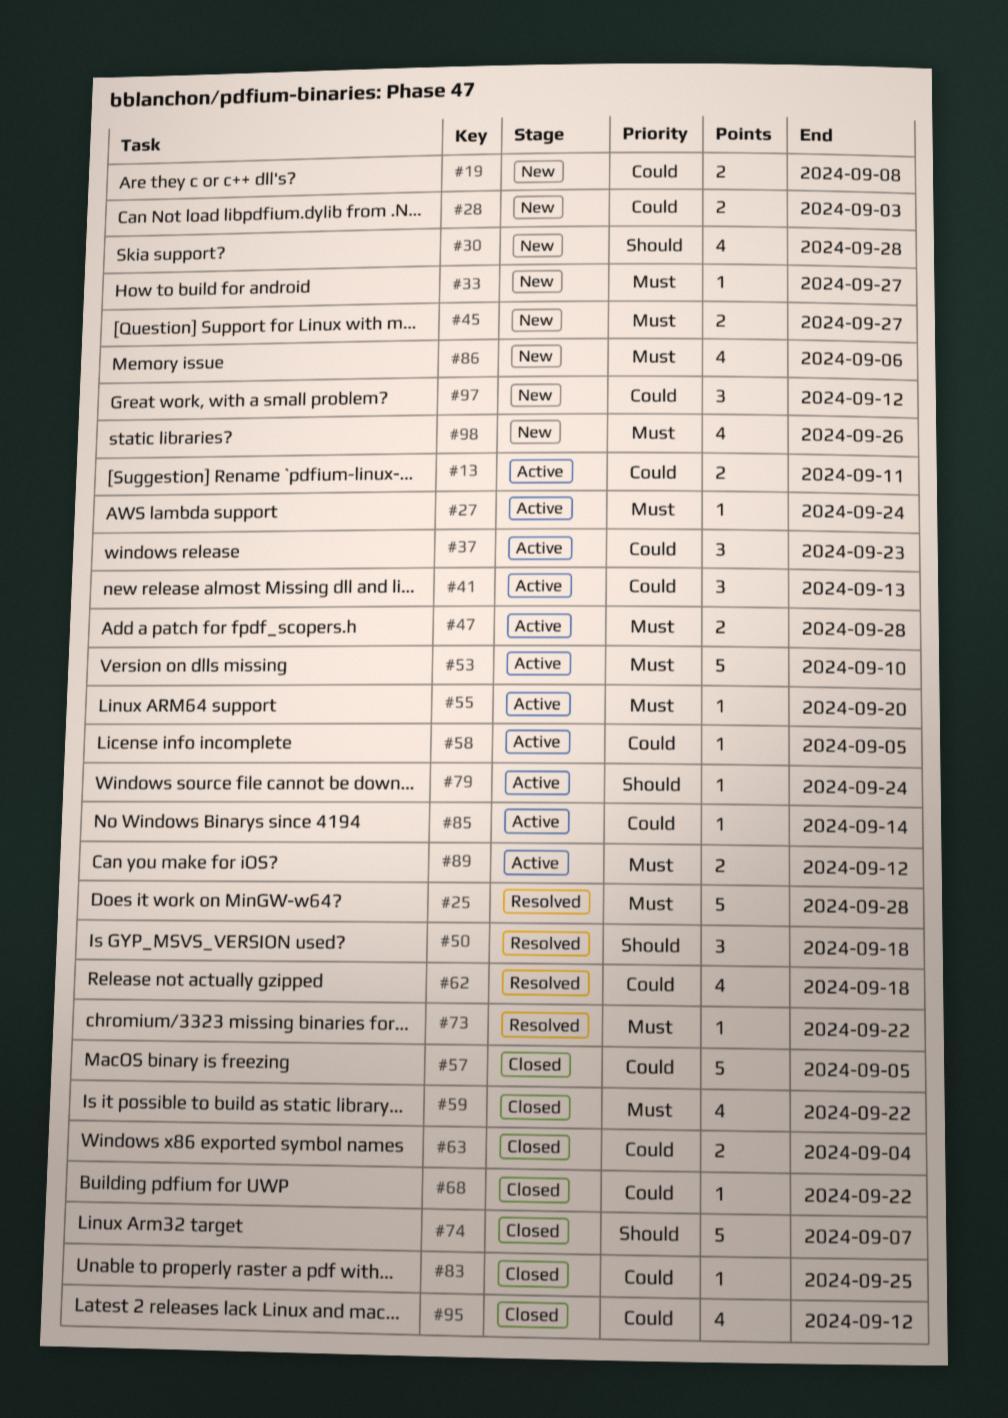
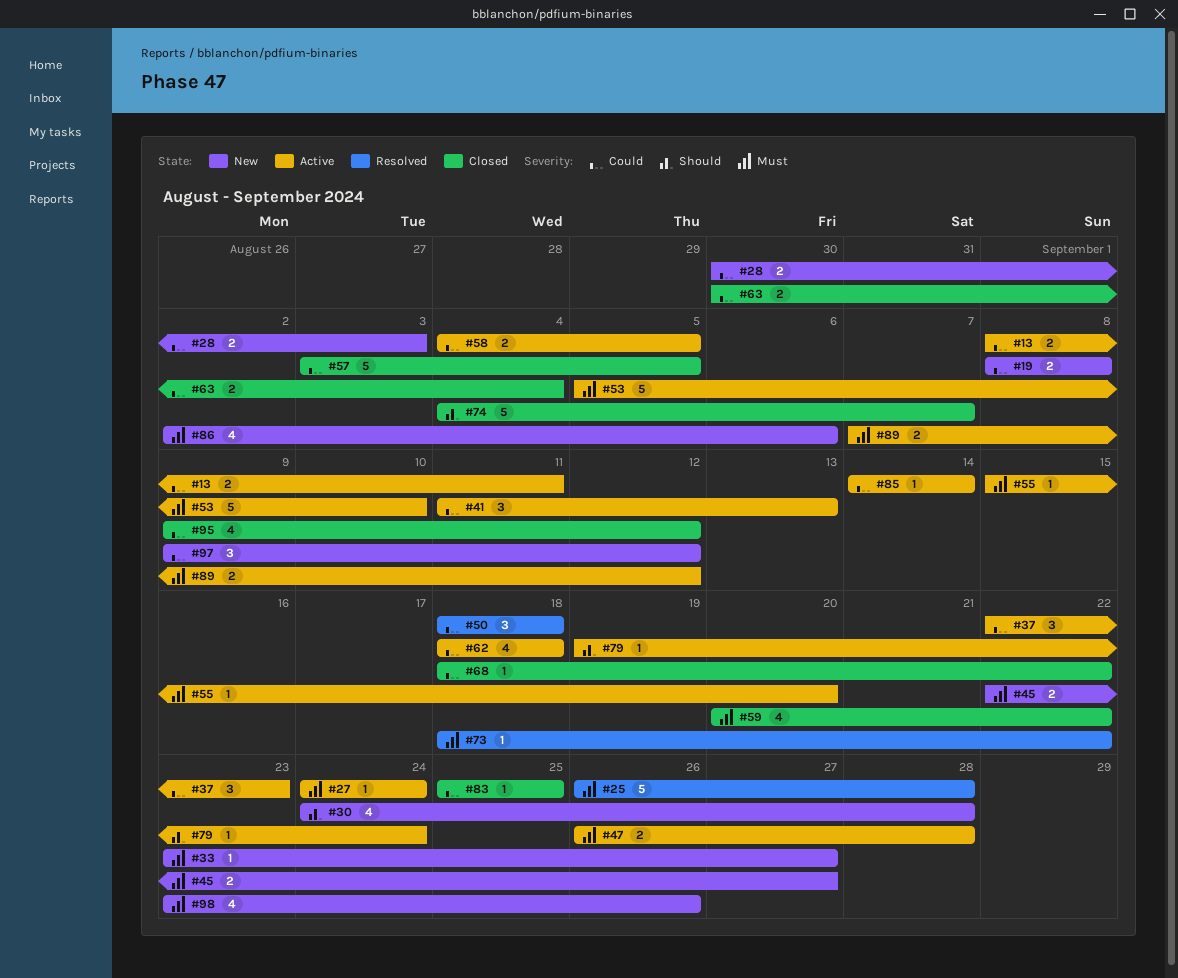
#50, priority: Should -> Could
#58, estimate: 1 -> 2
#62, status: Resolved -> Active

